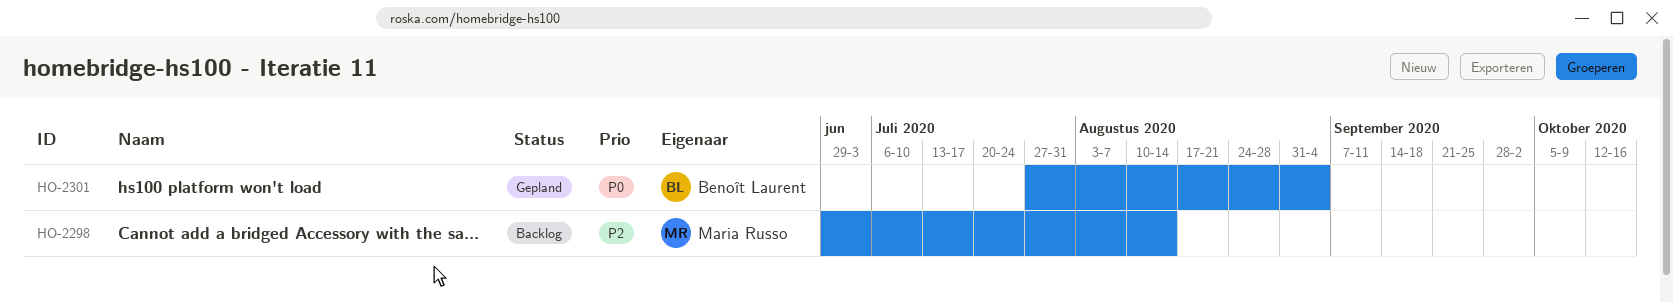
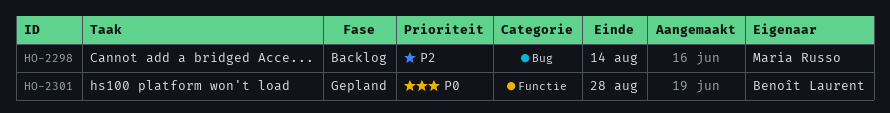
HO-2301, due: Sep 4 -> Aug 28

